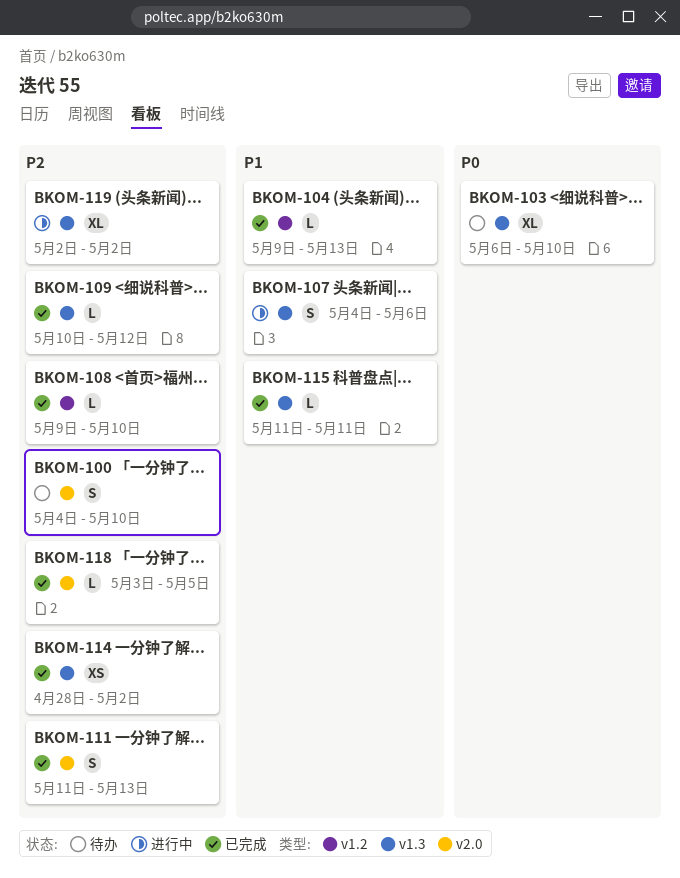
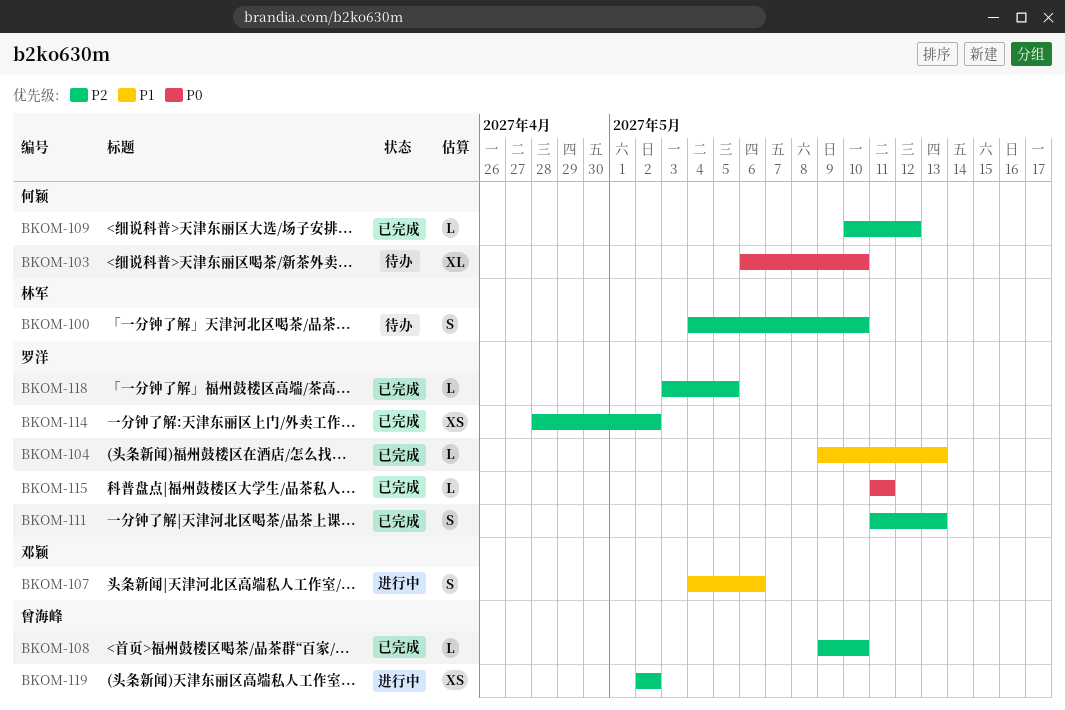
BKOM-115, priority: P1 -> P0
BKOM-119, estimate: XL -> XS

